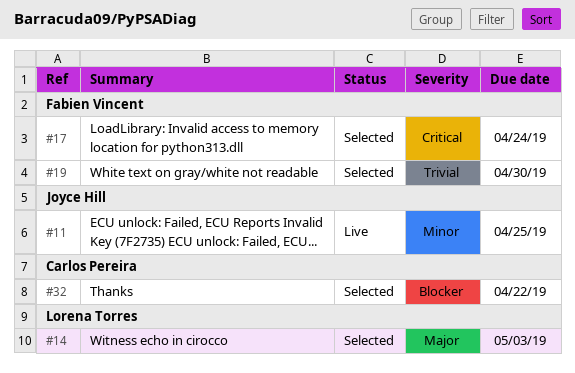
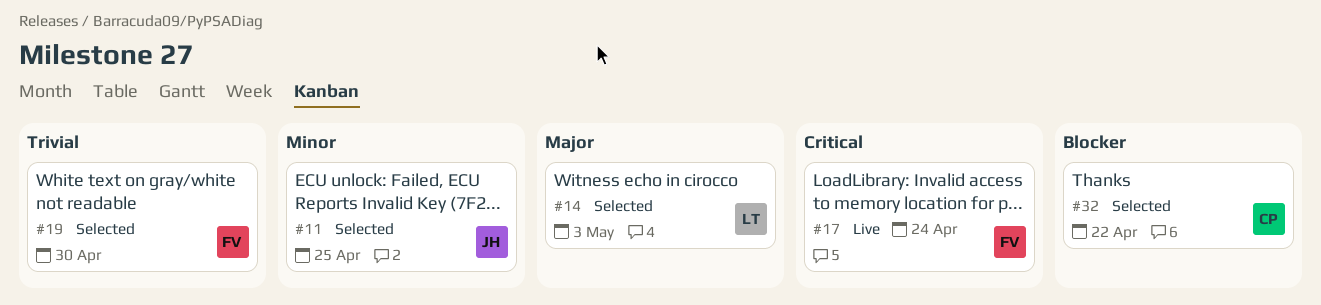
#11, status: Live -> Selected
#17, status: Selected -> Live

